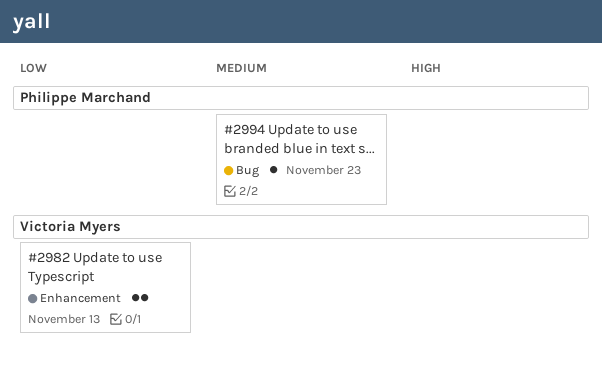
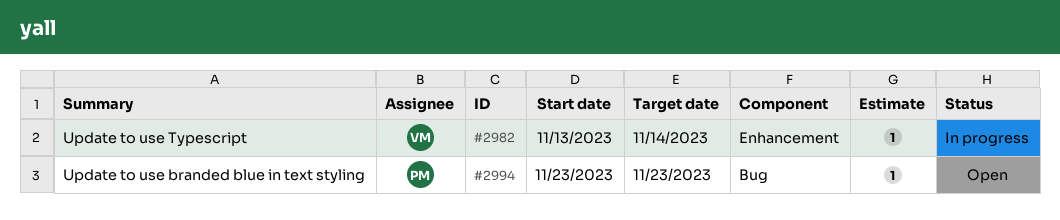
#2982, estimate: 2 -> 1
#2982, due: Nov 13 -> Nov 14

